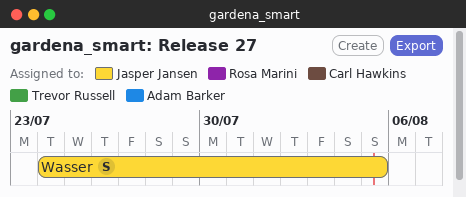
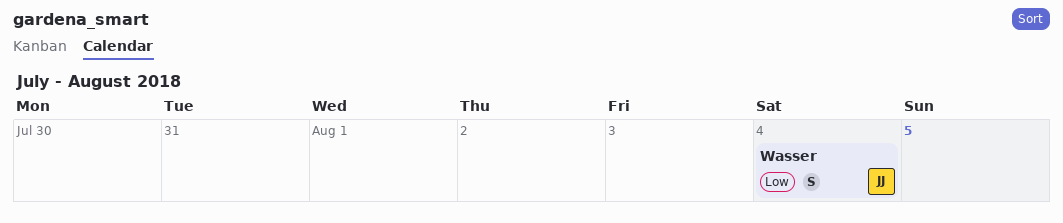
Wasser, due: Aug 5 -> Aug 4

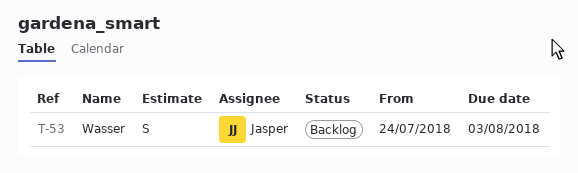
Wasser, due: Aug 4 -> Aug 3

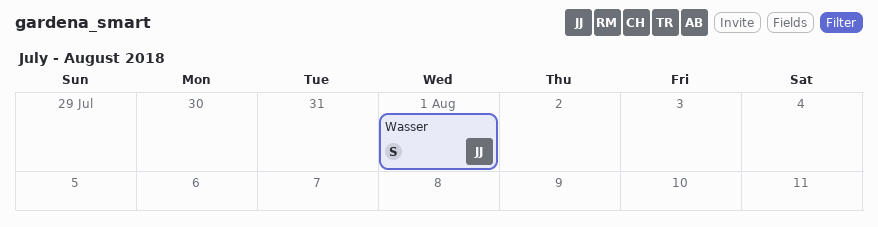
Wasser, due: Aug 3 -> Aug 1

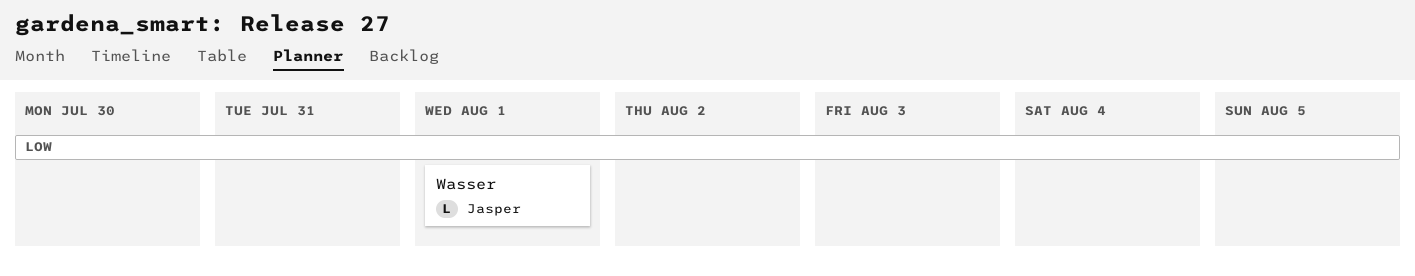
Wasser, estimate: S -> L

